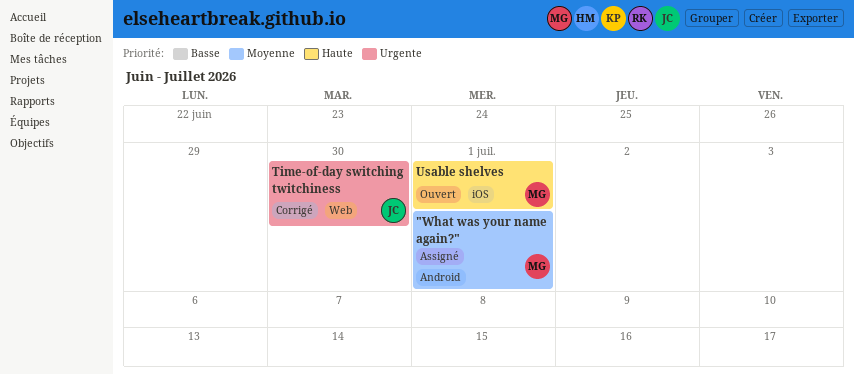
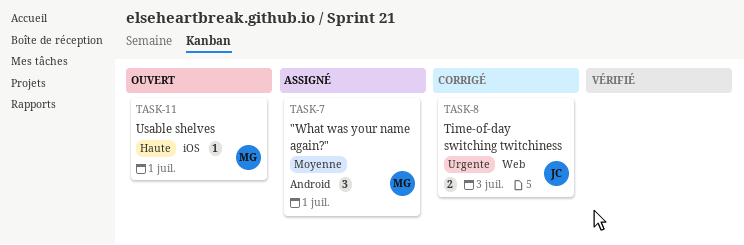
Time-of-day switching twitchiness, due: Jun 30 -> Jul 3

